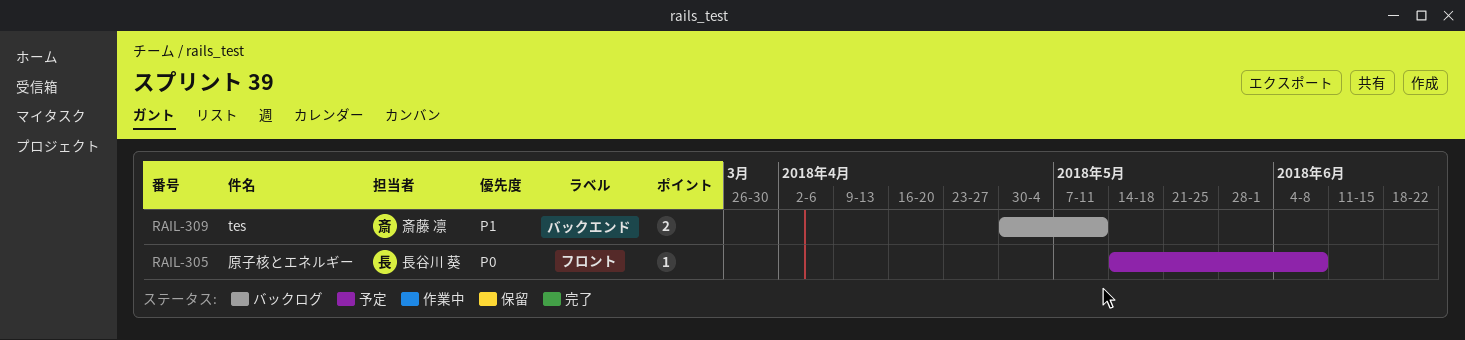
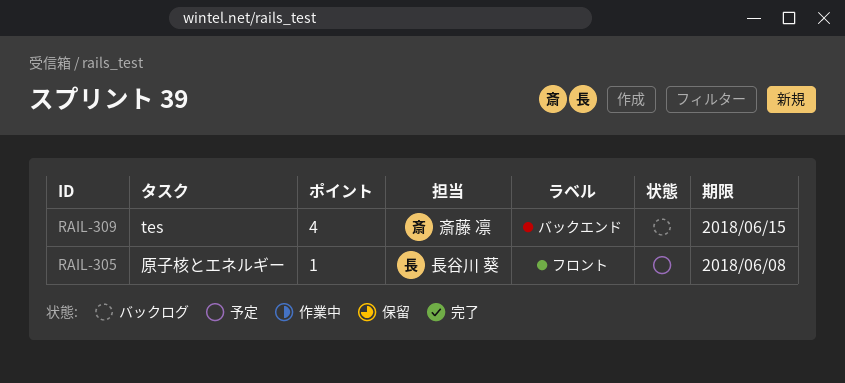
RAIL-309, estimate: 2 -> 4
RAIL-309, due: May 11 -> Jun 15

